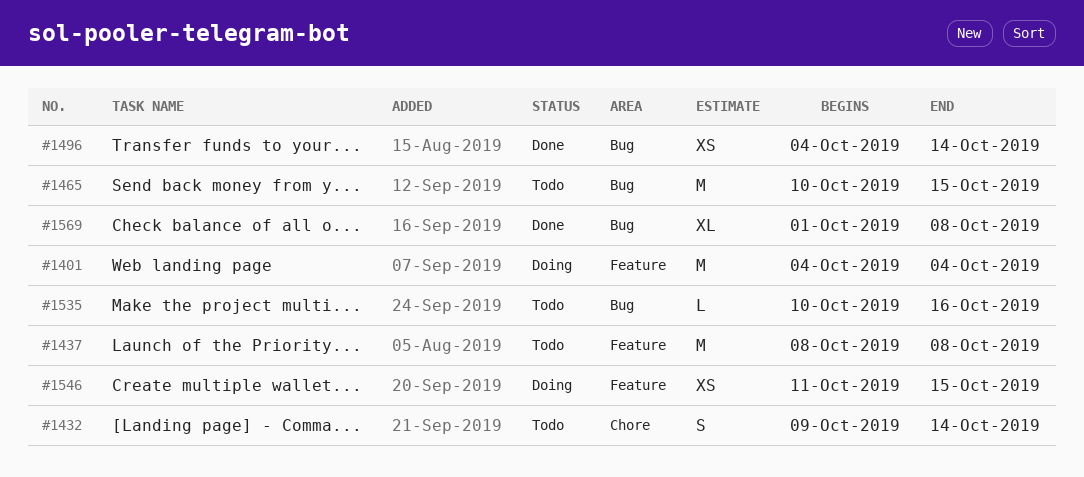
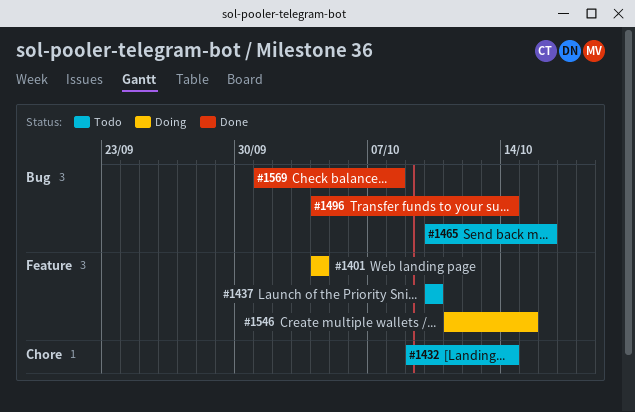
#1437, start: Oct 8 -> Oct 10
#1437, due: Oct 8 -> Oct 10
#1465, due: Oct 15 -> Oct 16
#1535: present -> none

